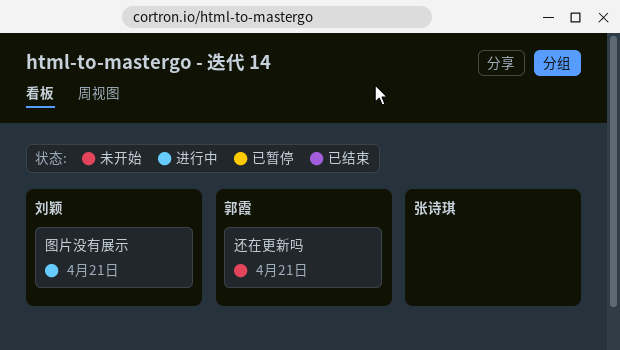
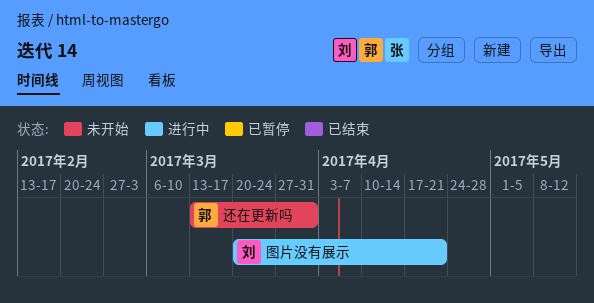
还在更新吗, due: Apr 21 -> Mar 31

